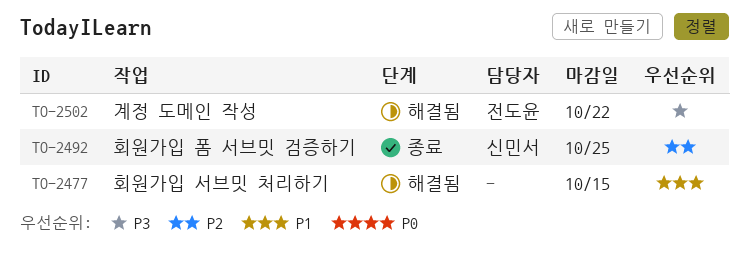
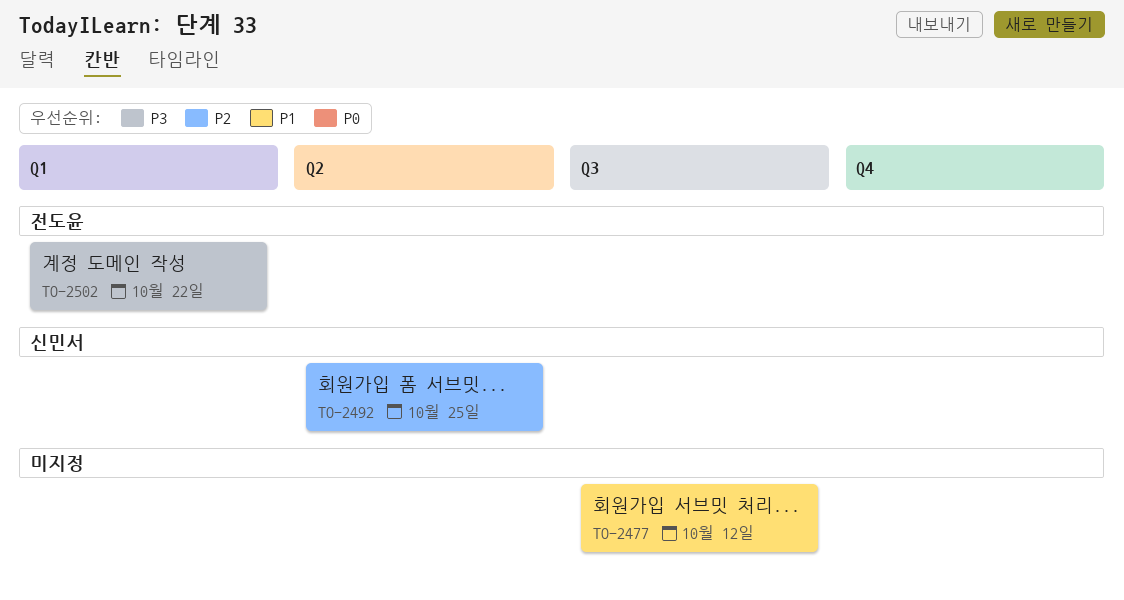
TO-2477, due: Oct 15 -> Oct 12

